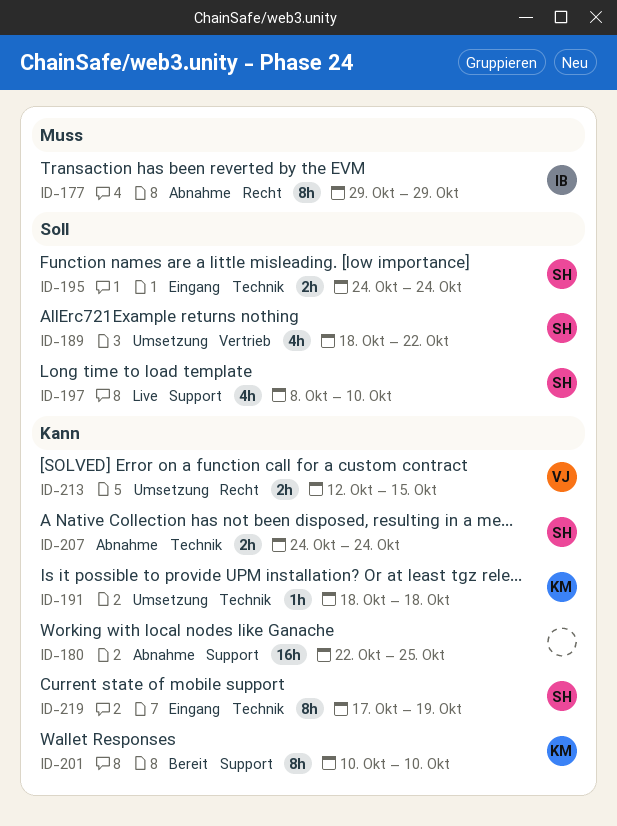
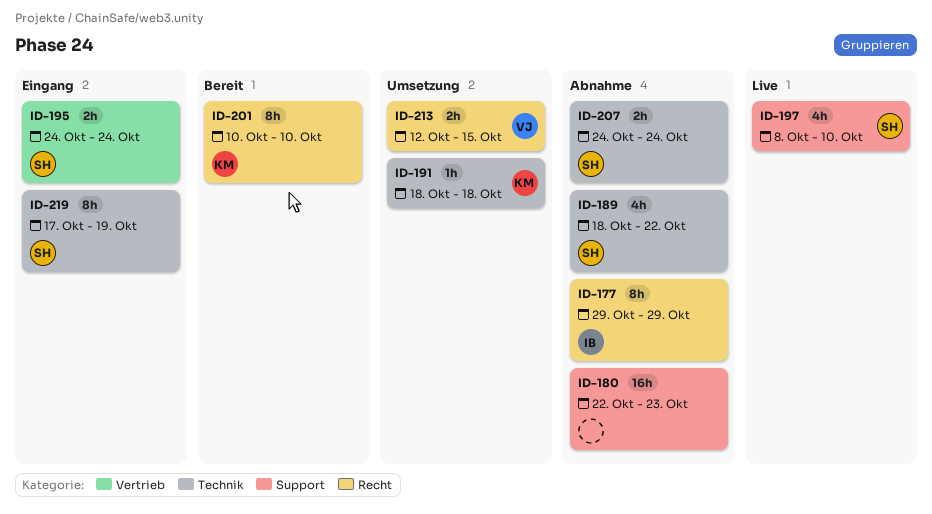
ID-180, due: Oct 25 -> Oct 23
ID-189, status: Umsetzung -> Abnahme
ID-189, label: Vertrieb -> Technik
ID-195, label: Technik -> Vertrieb
ID-201, label: Support -> Recht

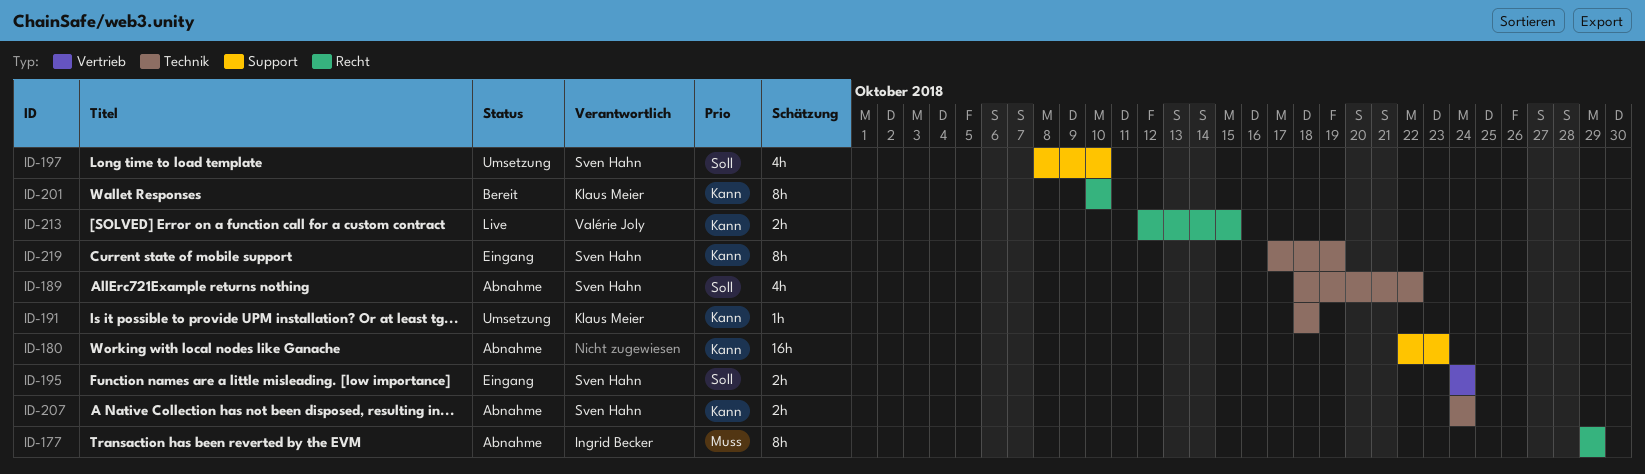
ID-197, status: Live -> Umsetzung
ID-213, status: Umsetzung -> Live

